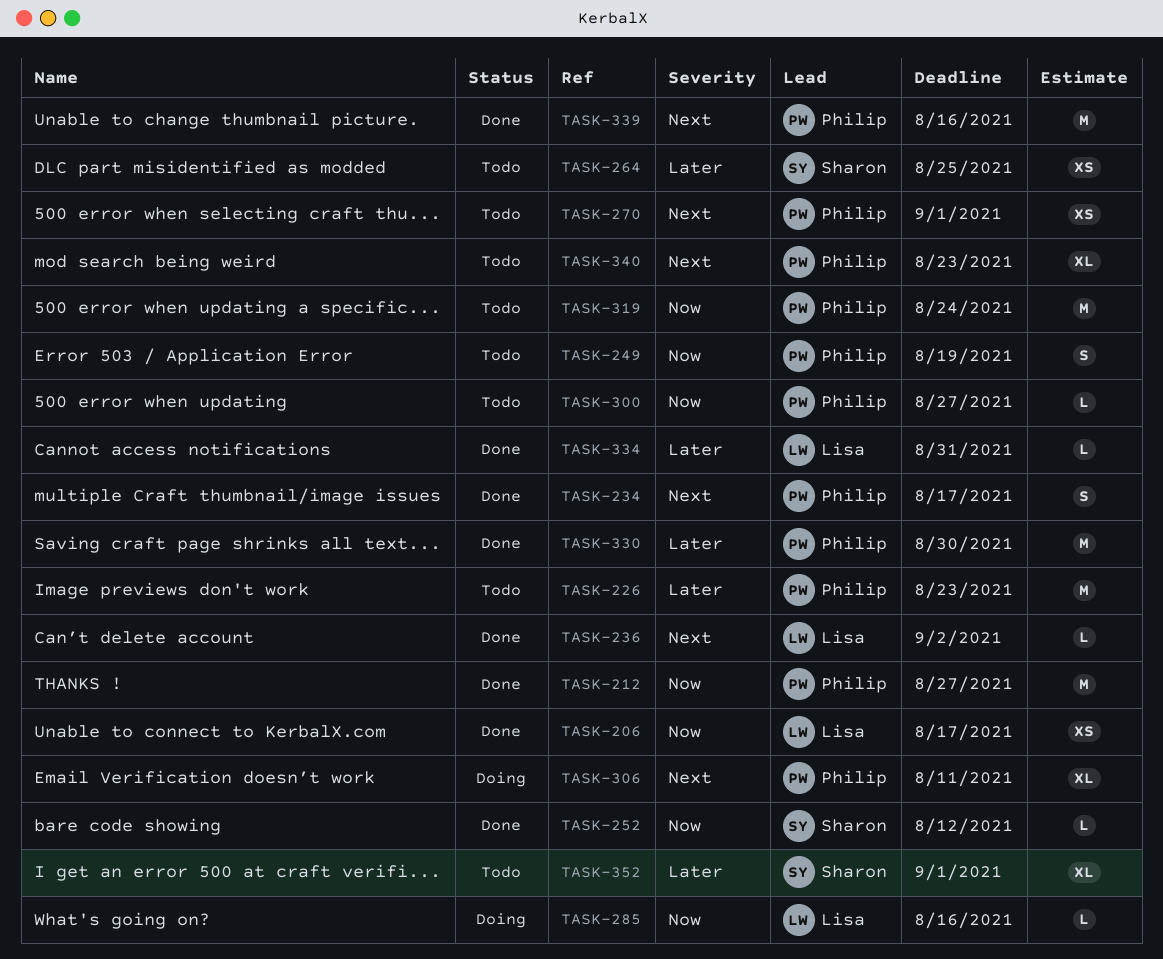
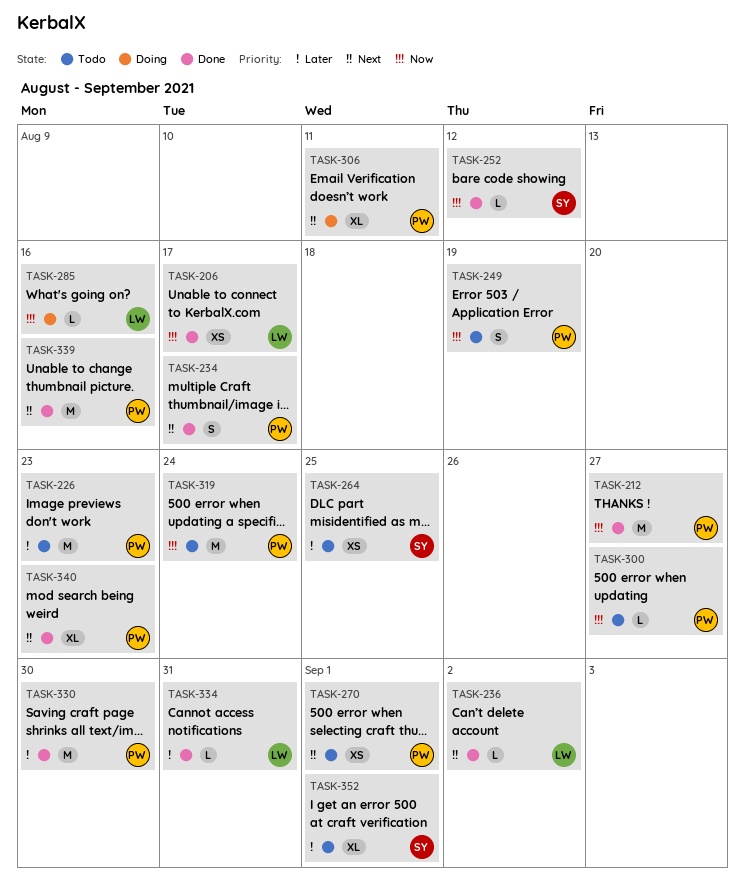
TASK-340, status: Todo -> Done

